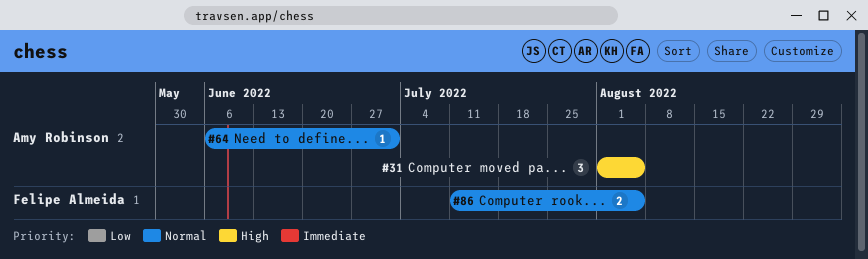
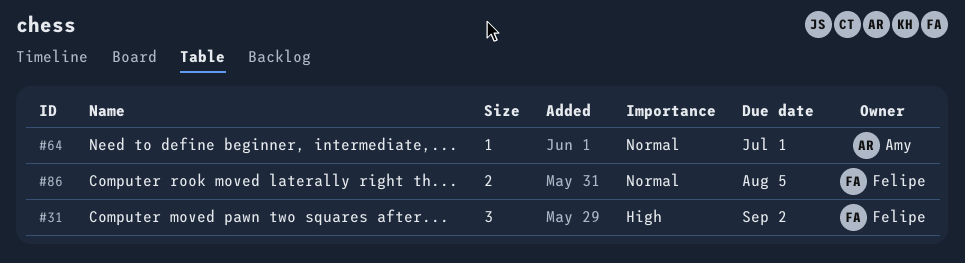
#31, owner: Amy Robinson -> Felipe Almeida
#31, due: Aug 5 -> Sep 2

